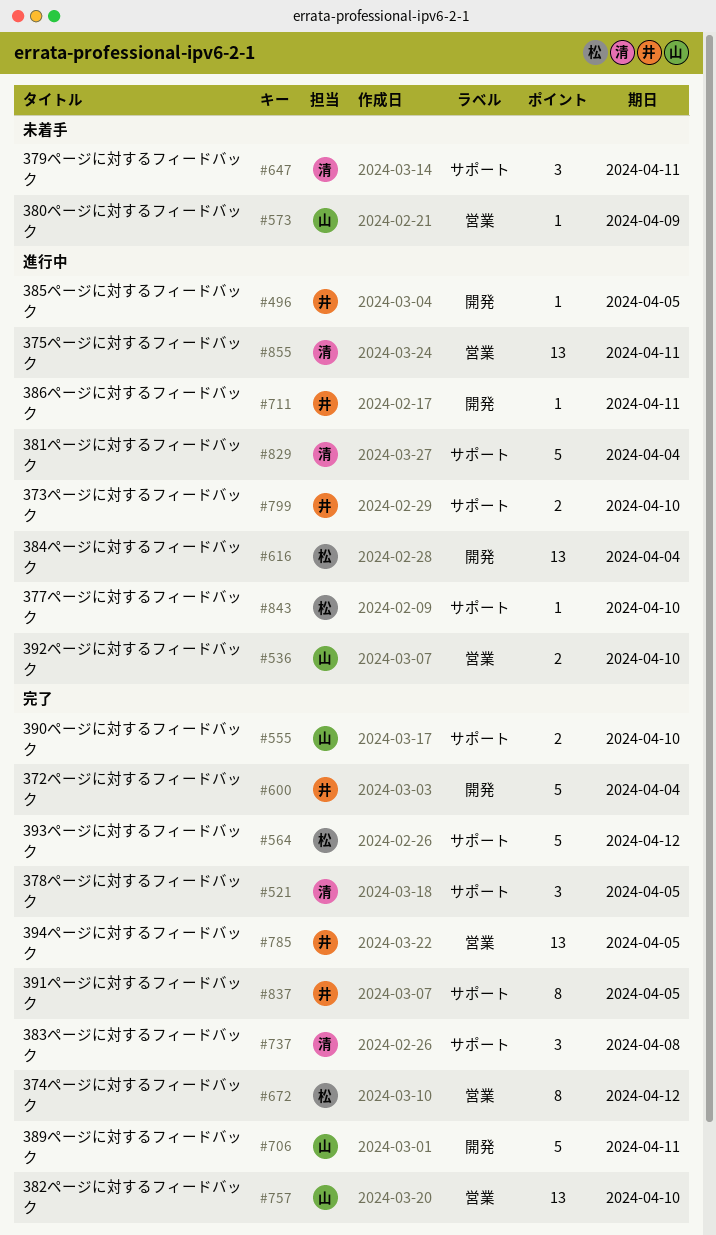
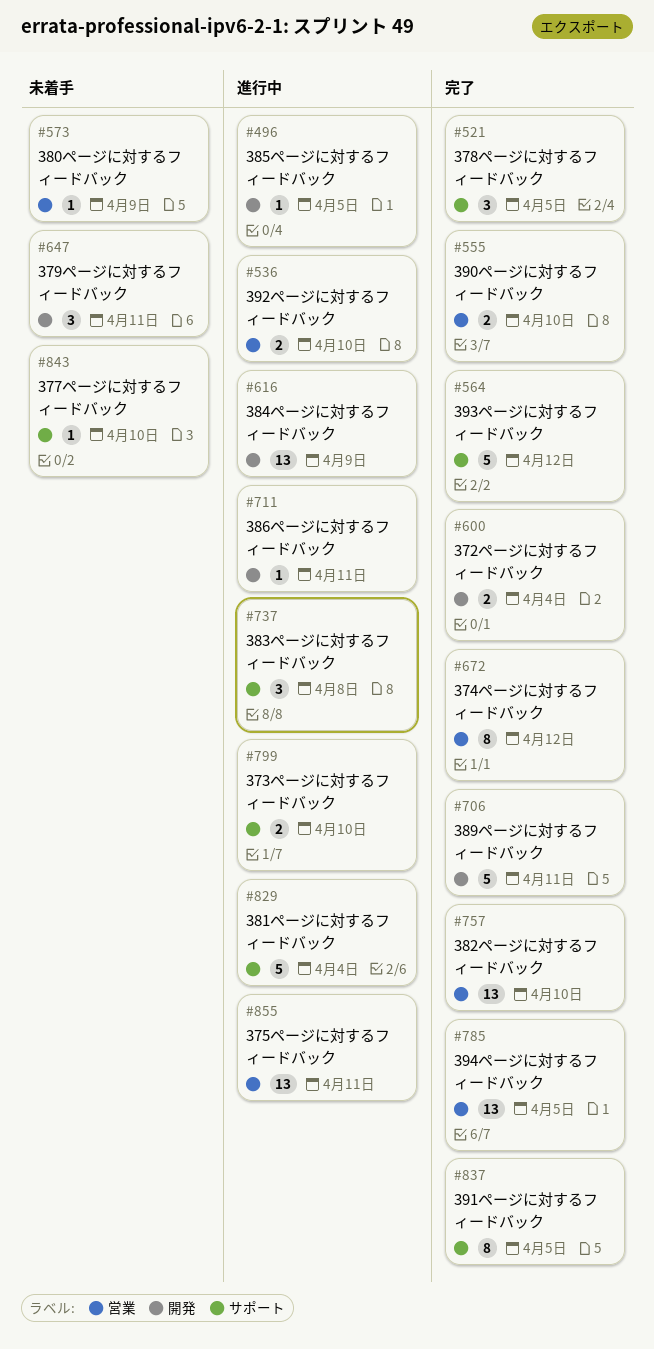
#555, label: サポート -> 営業
#600, estimate: 5 -> 2
#616, due: Apr 4 -> Apr 9
#647, label: サポート -> 開発
#737, status: 完了 -> 進行中
#843, status: 進行中 -> 未着手

